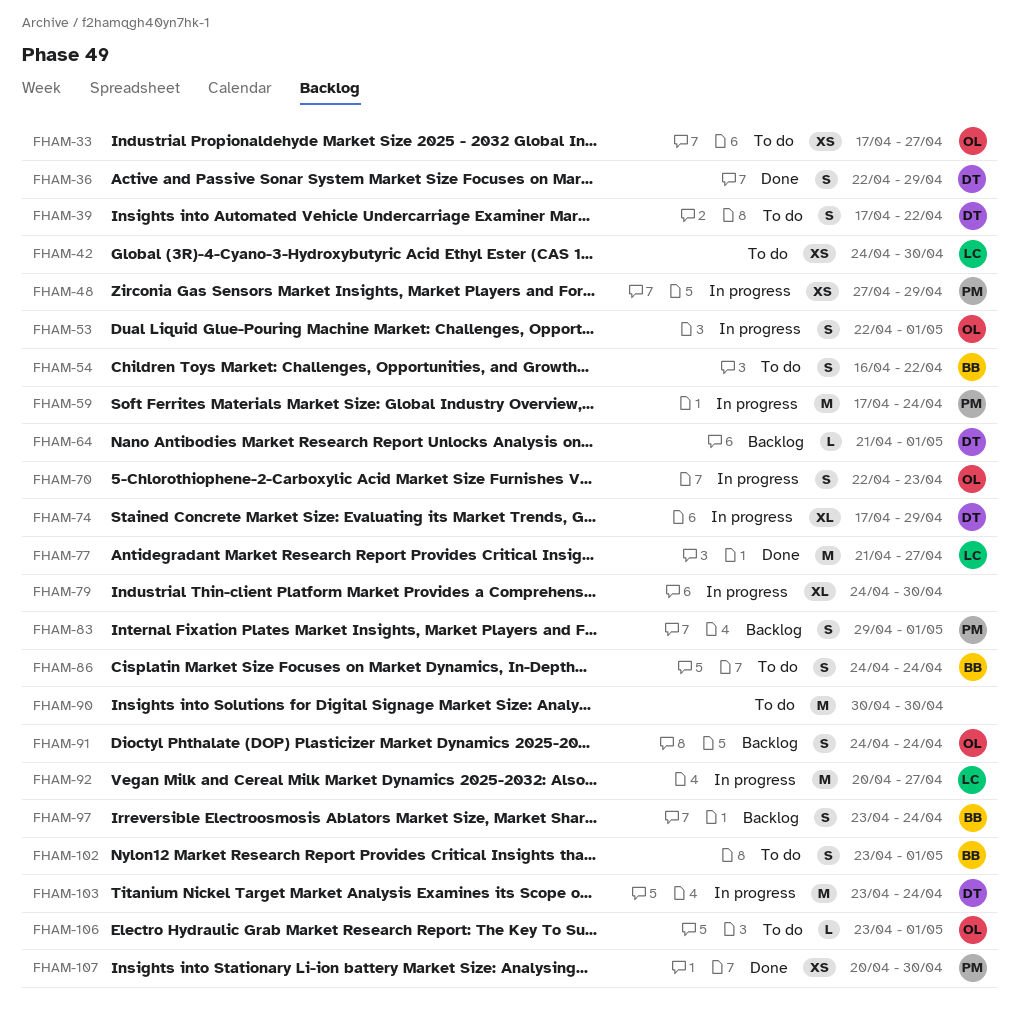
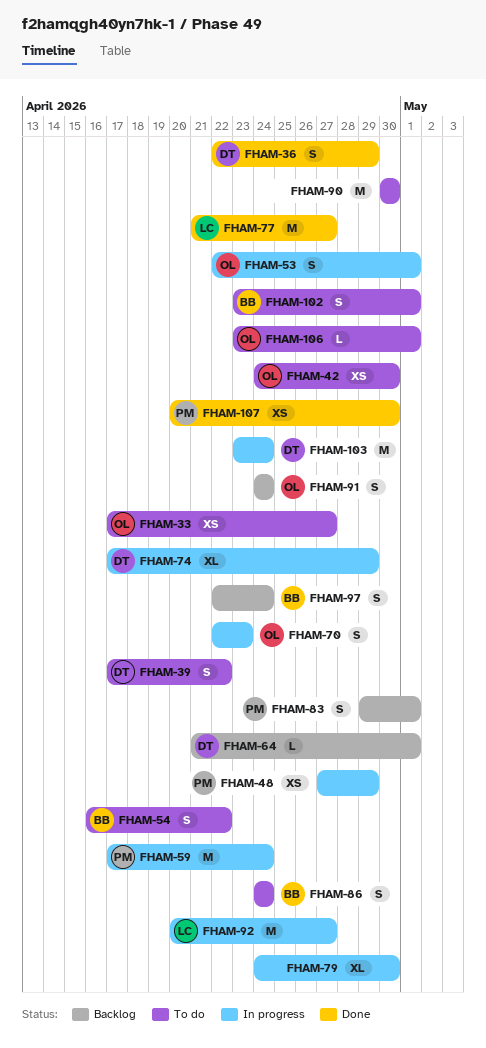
FHAM-42, owner: LC -> OL
FHAM-97, start: Apr 23 -> Apr 22

